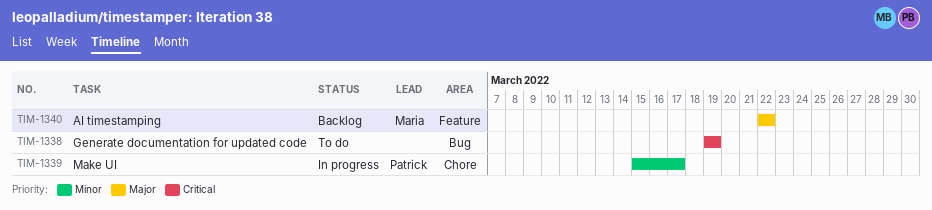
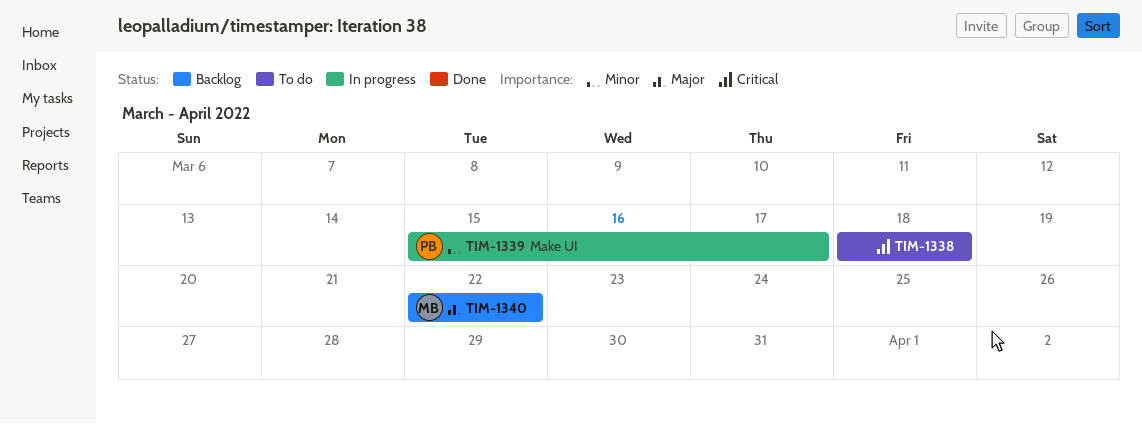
TIM-1338, start: Mar 19 -> Mar 18
TIM-1338, due: Mar 19 -> Mar 18

